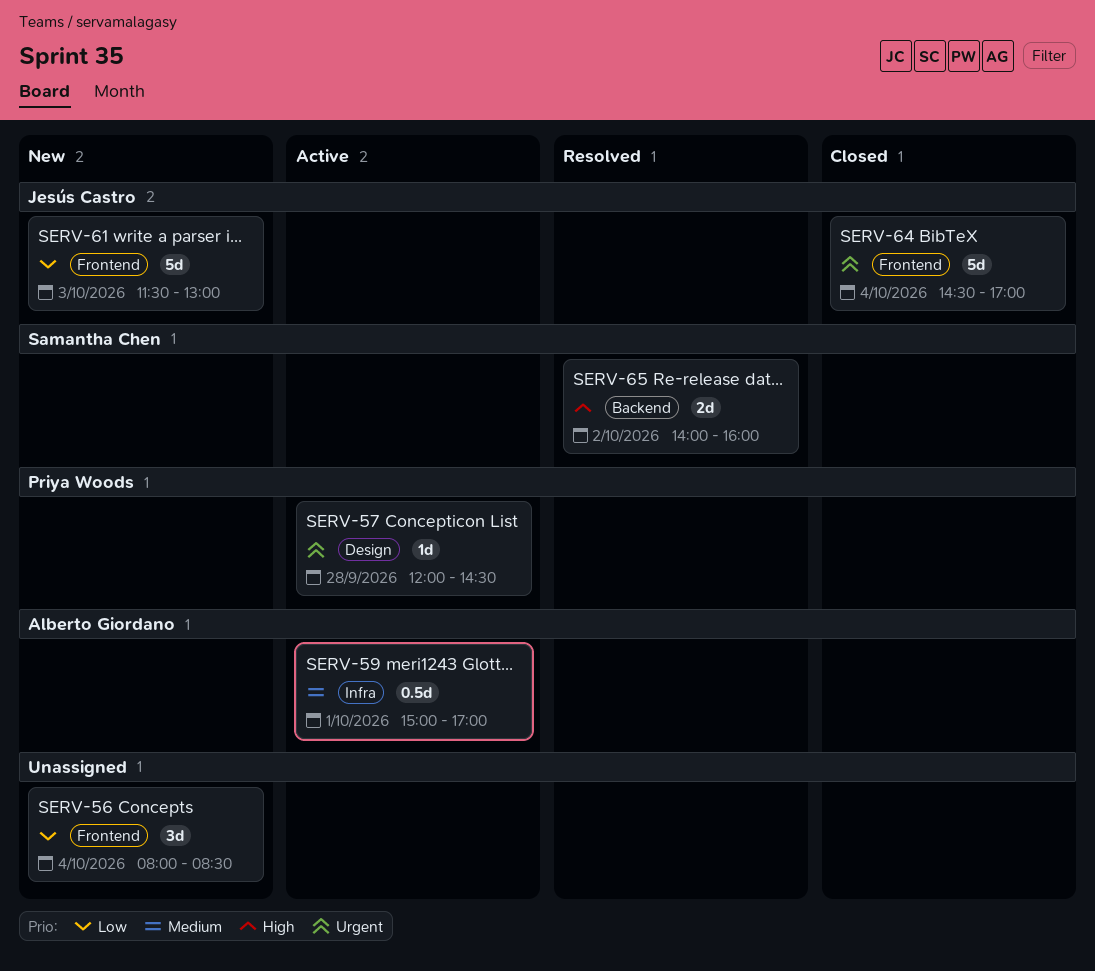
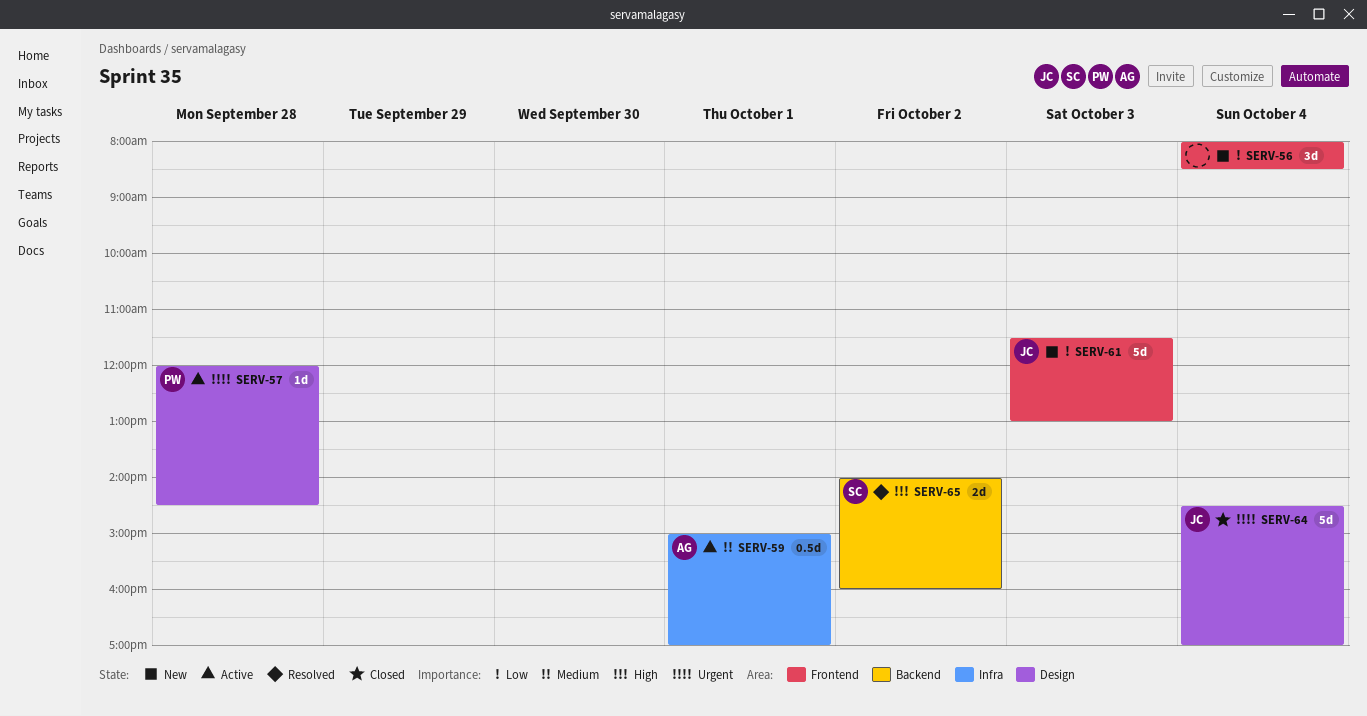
SERV-64, label: Frontend -> Design

